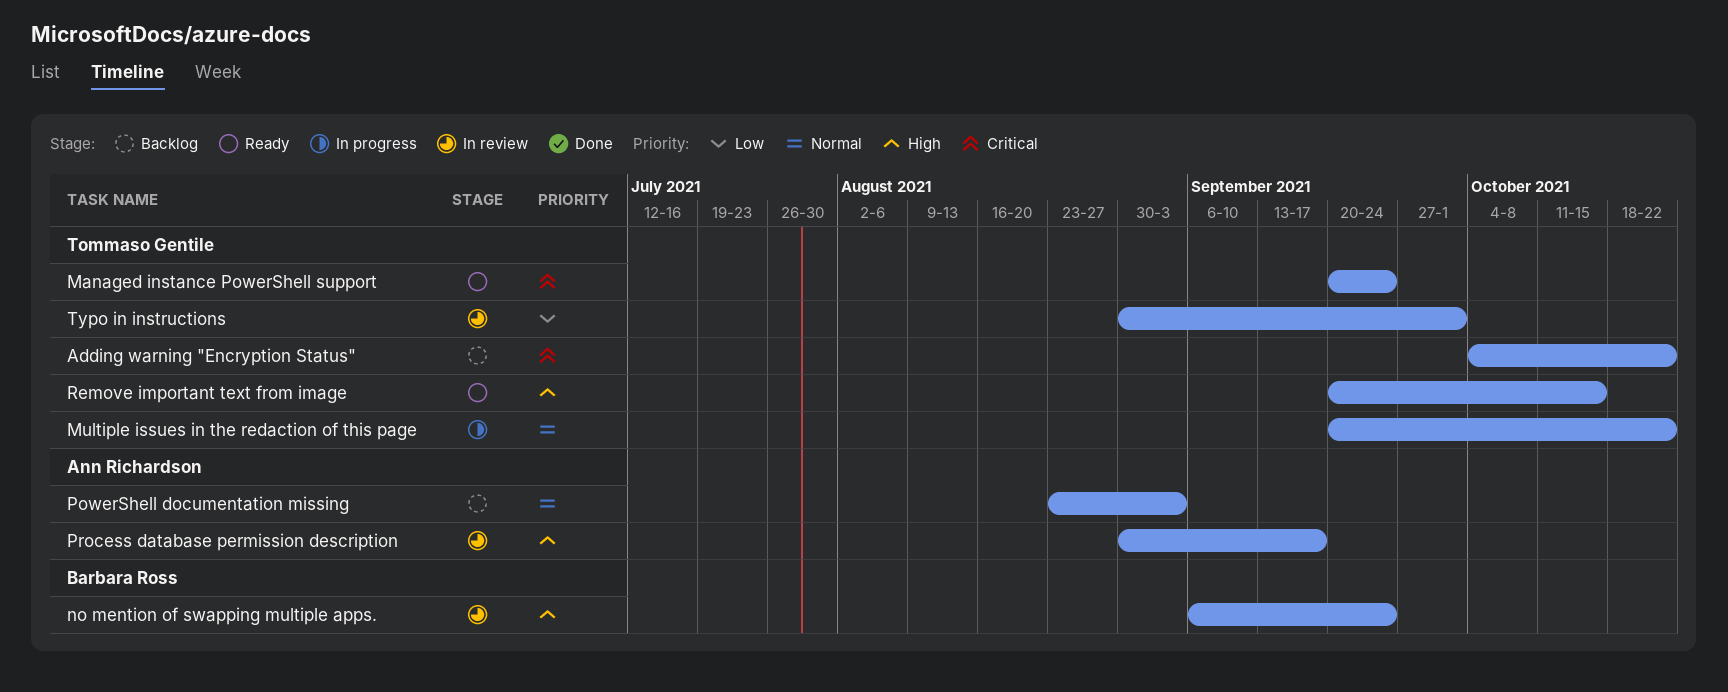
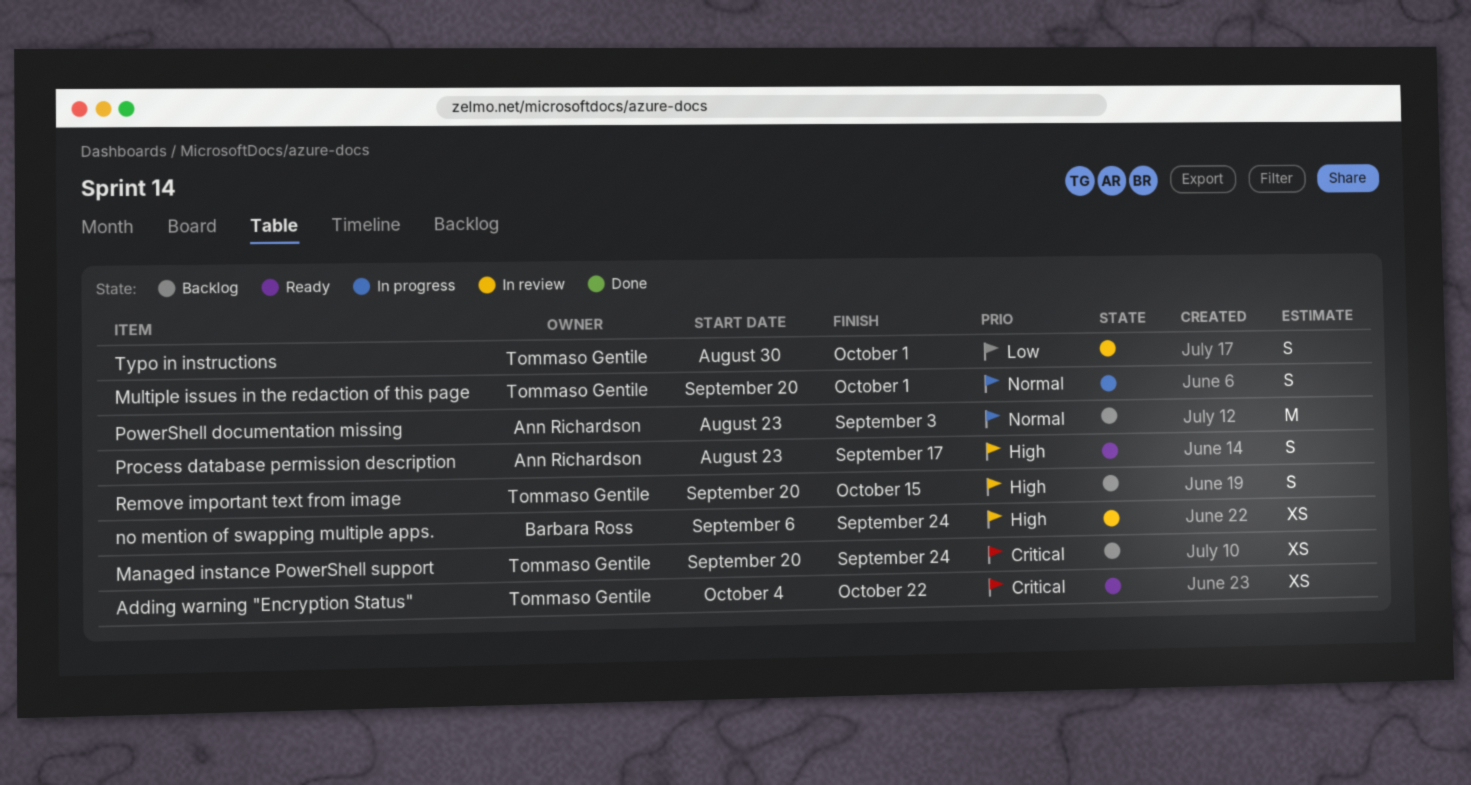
Adding warning "Encryption Status", status: Backlog -> Ready
Managed instance PowerShell support, status: Ready -> Backlog
Multiple issues in the redaction of this page, due: Oct 22 -> Oct 1
Process database permission description, status: In review -> Ready
Process database permission description, start: Aug 30 -> Aug 23
Remove important text from image, status: Ready -> Backlog

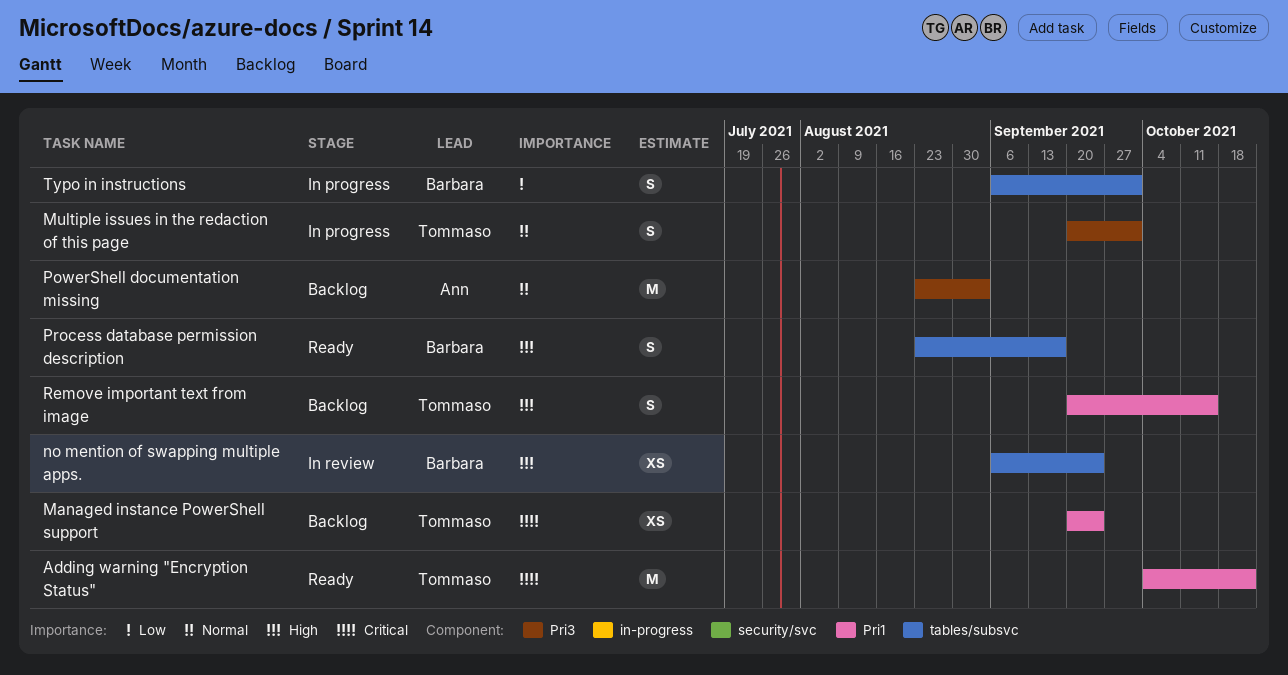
Adding warning "Encryption Status", estimate: XS -> M
Process database permission description, owner: Ann Richardson -> Barbara Ross
Typo in instructions, status: In review -> In progress
Typo in instructions, owner: Tommaso Gentile -> Barbara Ross
Typo in instructions, start: Aug 30 -> Sep 6

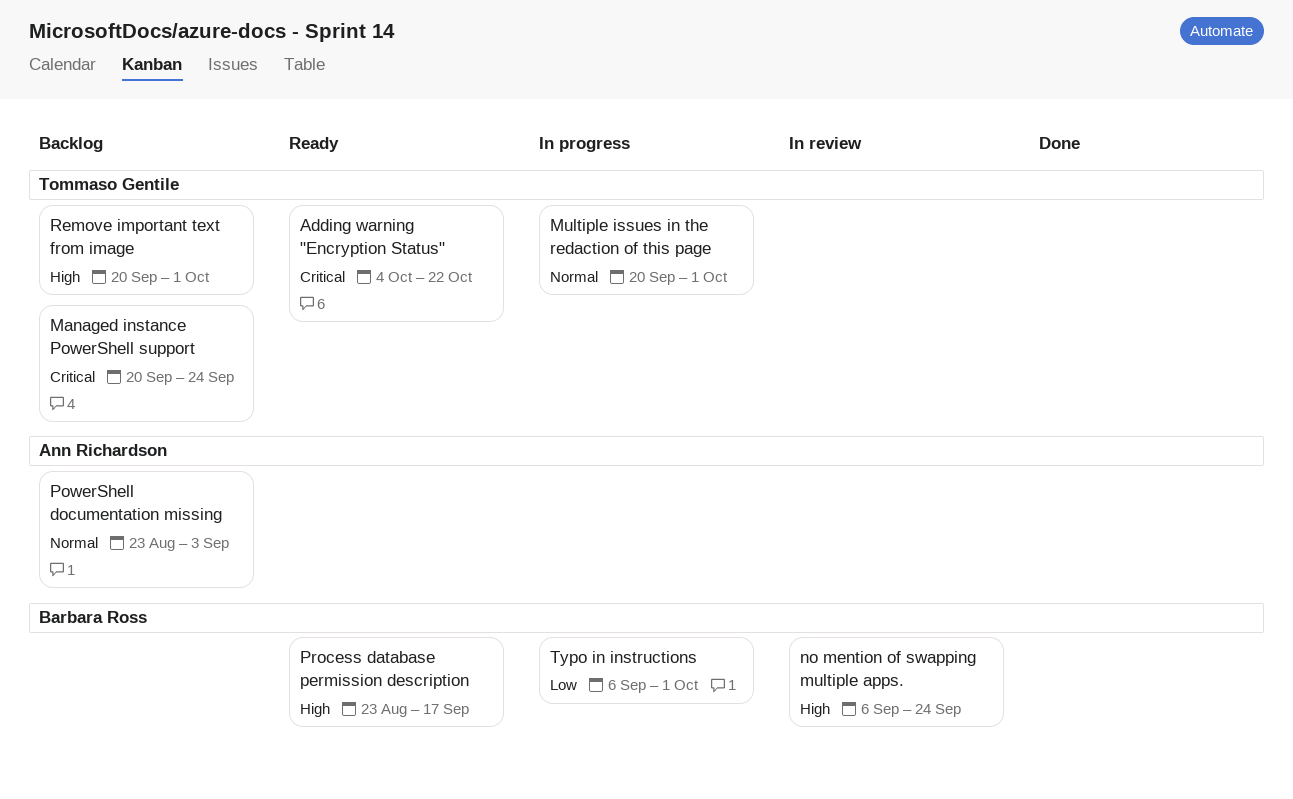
Remove important text from image, due: Oct 15 -> Oct 1

